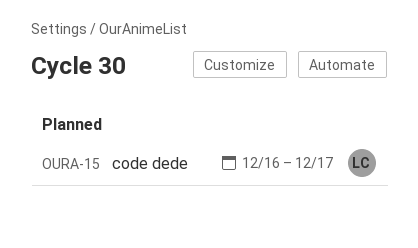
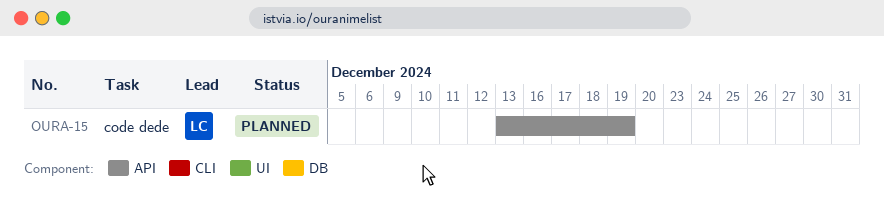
OURA-15, start: Dec 16 -> Dec 13
OURA-15, due: Dec 17 -> Dec 19

